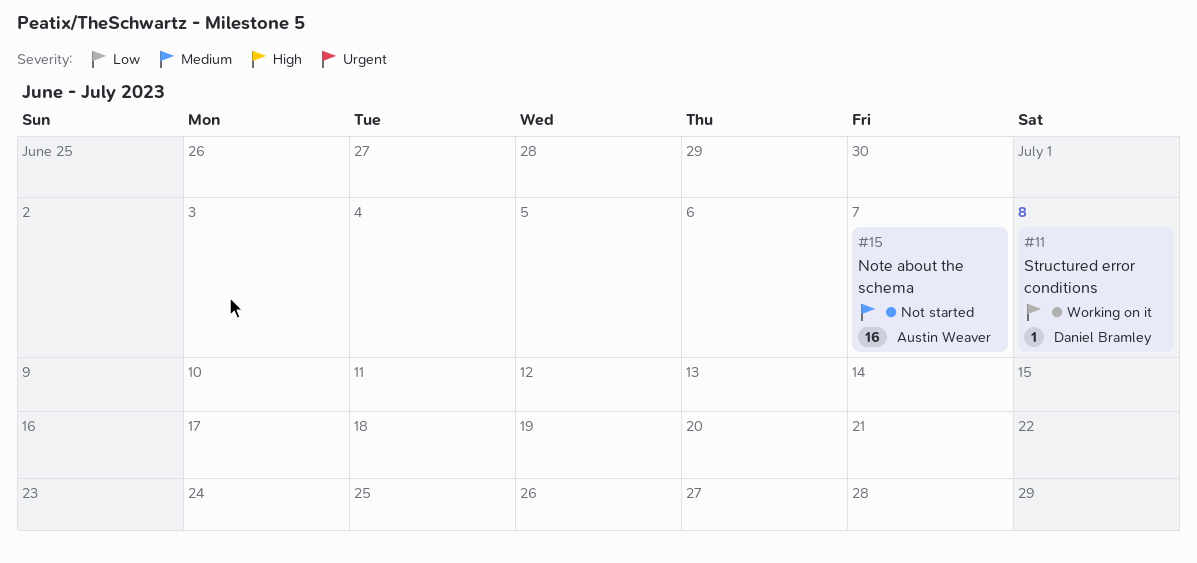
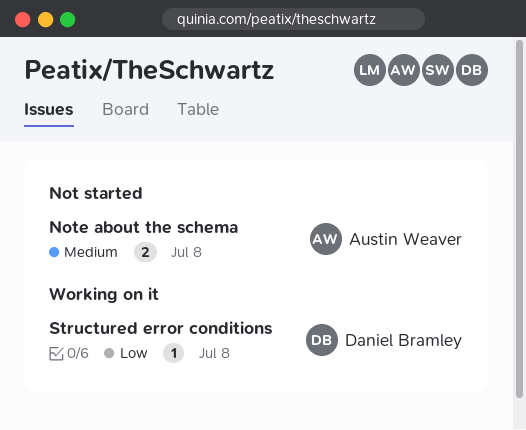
Note about the schema, estimate: 16 -> 2
Note about the schema, due: Jul 7 -> Jul 8

